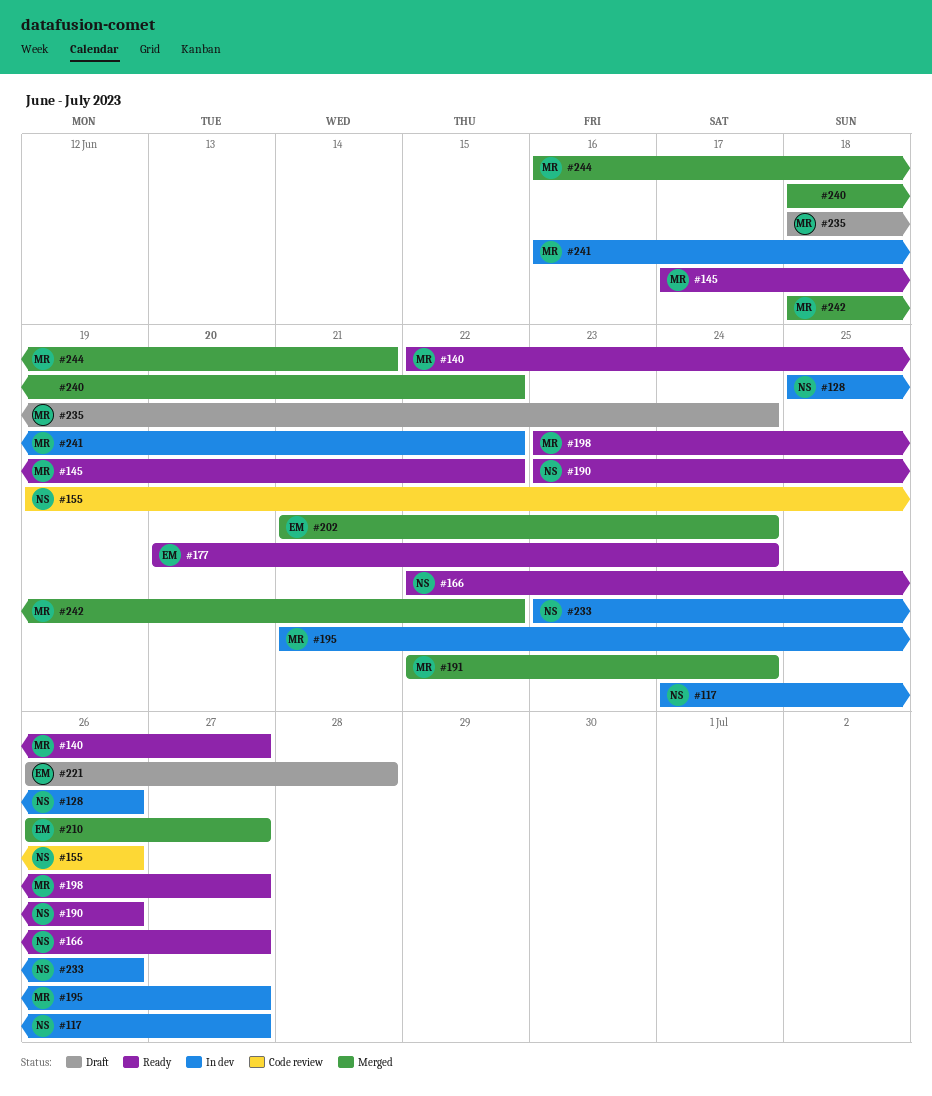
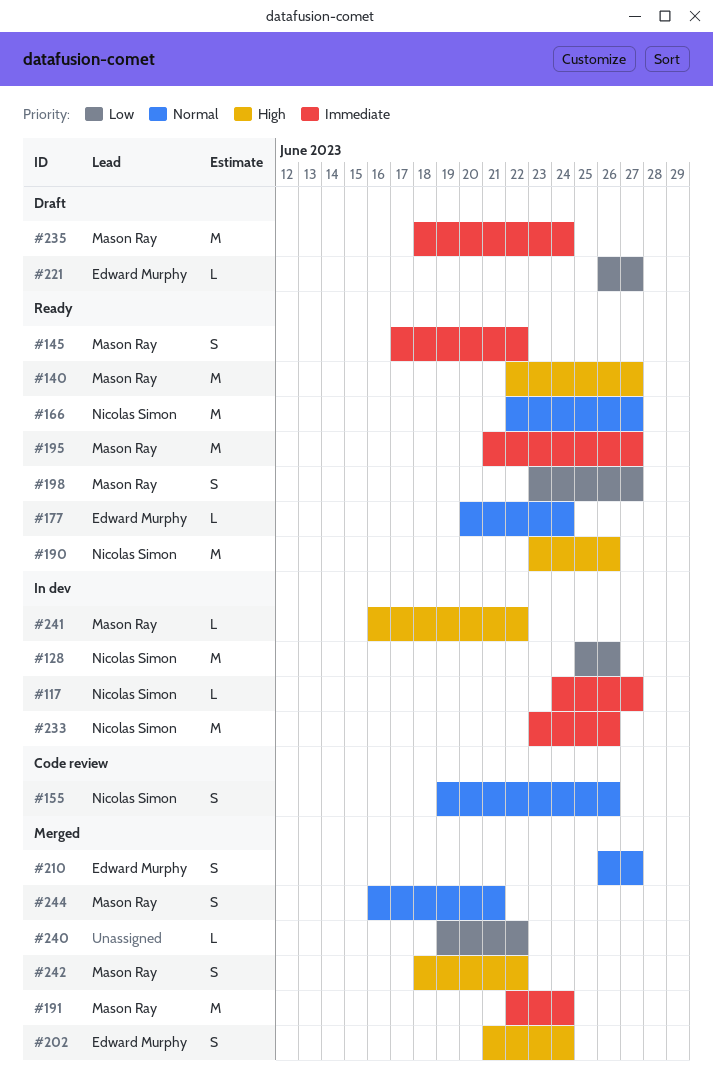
#195, status: In dev -> Ready
#221, due: Jun 28 -> Jun 27
#240, start: Jun 18 -> Jun 19

